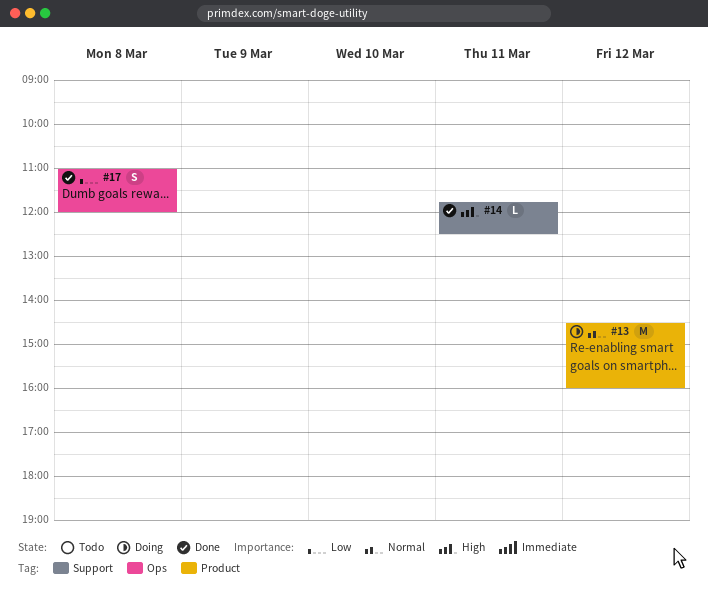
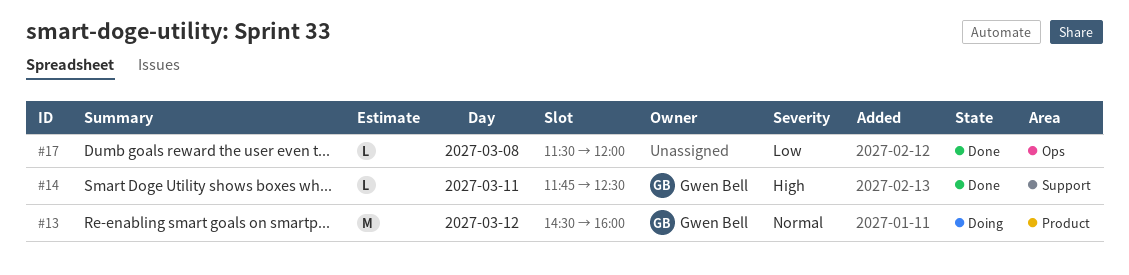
#17, estimate: S -> L
#17, begins: 11:00 -> 11:30

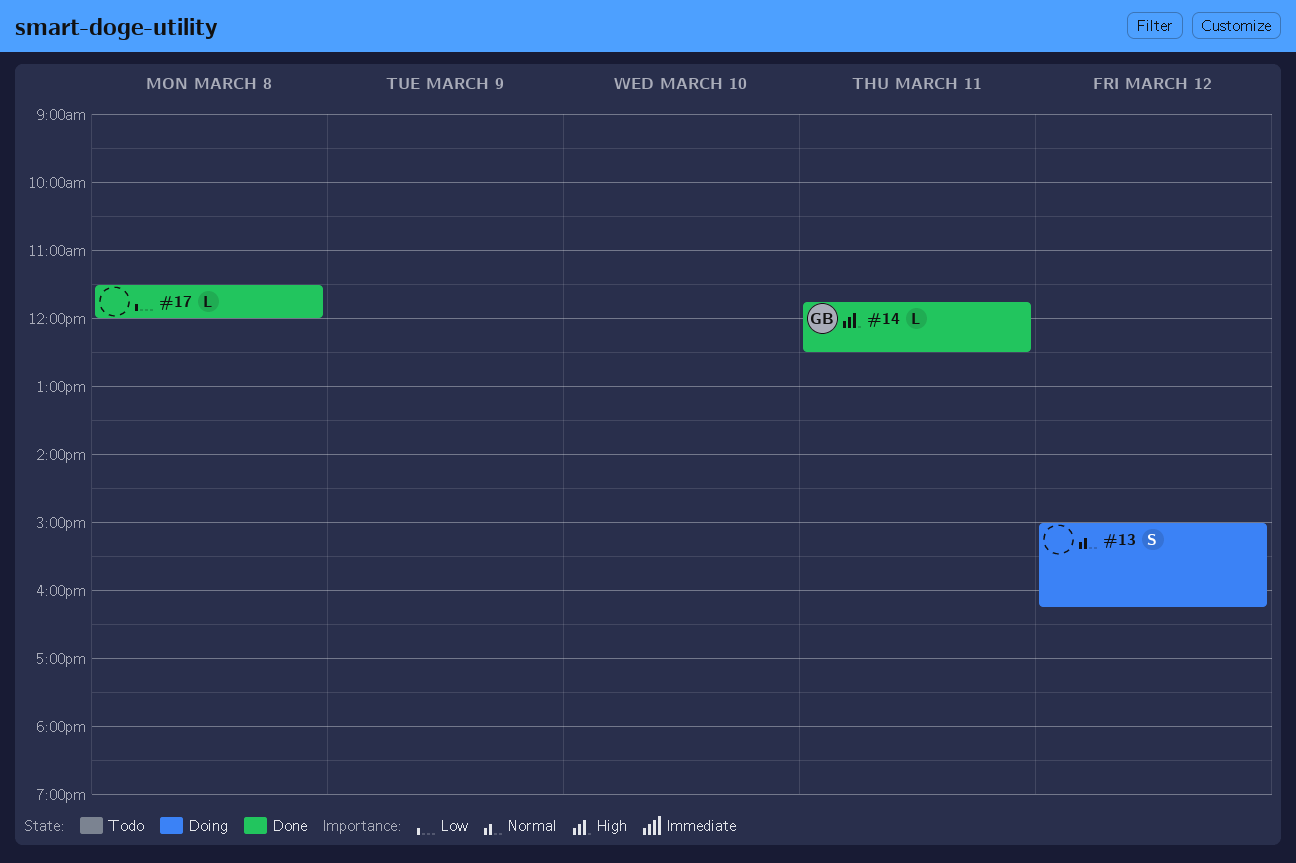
#13, owner: Gwen Bell -> none
#13, estimate: M -> S
#13, begins: 14:30 -> 15:00
#13, ends: 16:00 -> 16:15

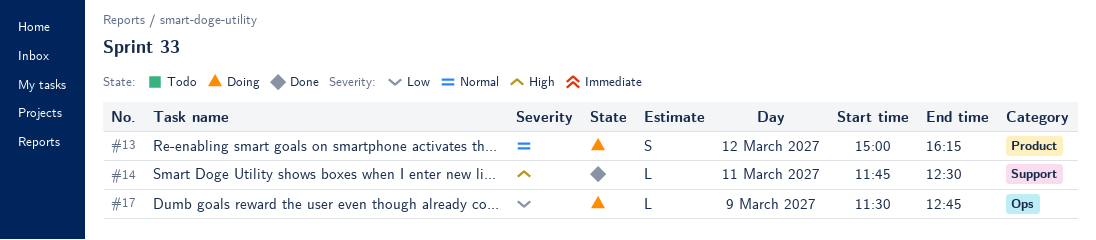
#17, status: Done -> Doing
#17, day: Mar 8 -> Mar 9
#17, ends: 12:00 -> 12:45

